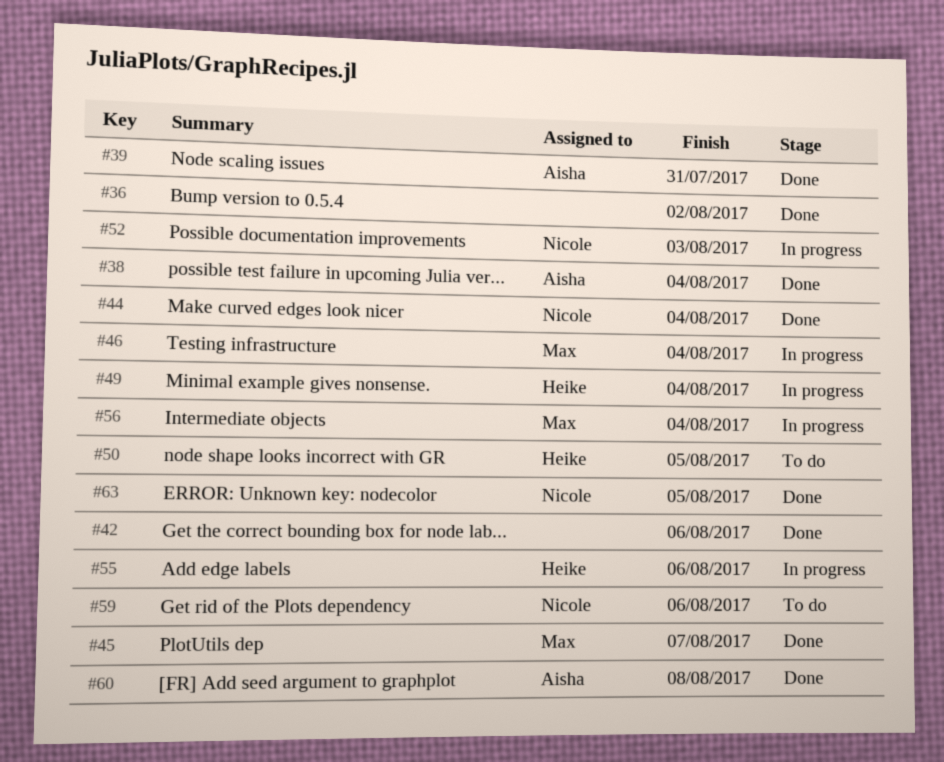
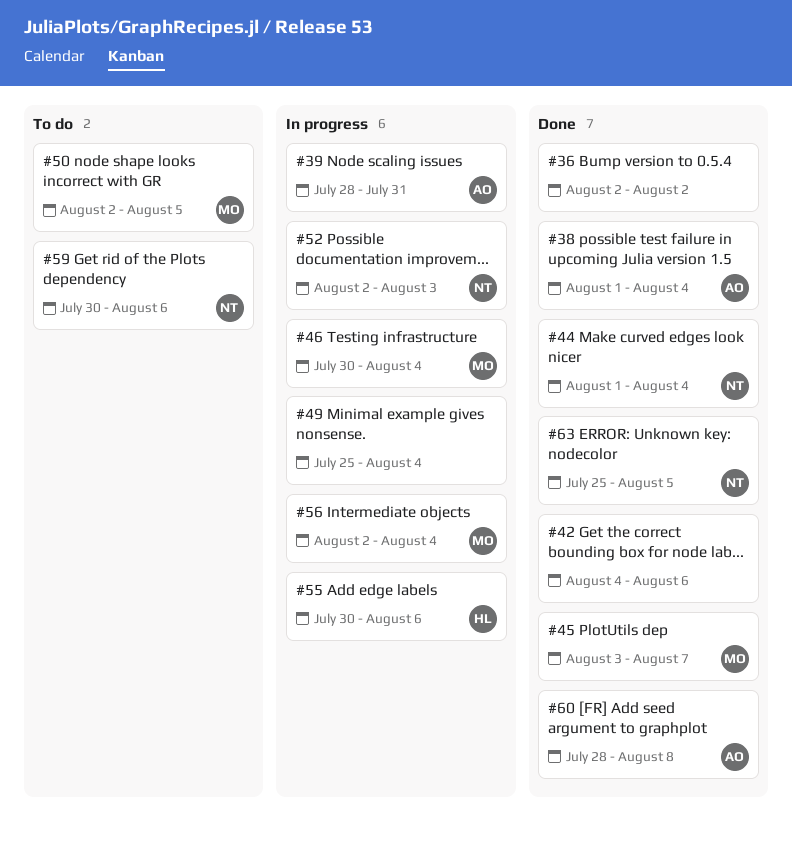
#39, status: Done -> In progress
#49, owner: Heike -> none
#50, owner: Heike -> Max

